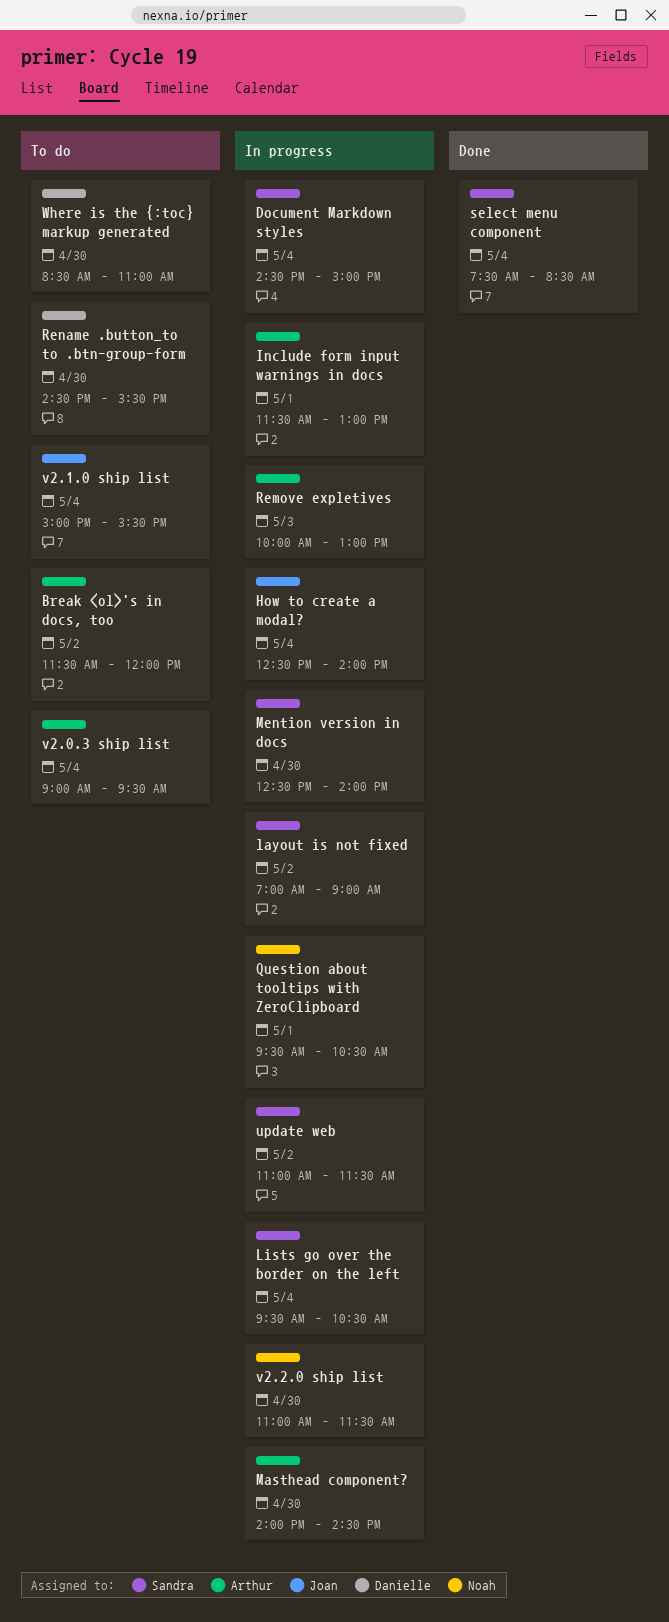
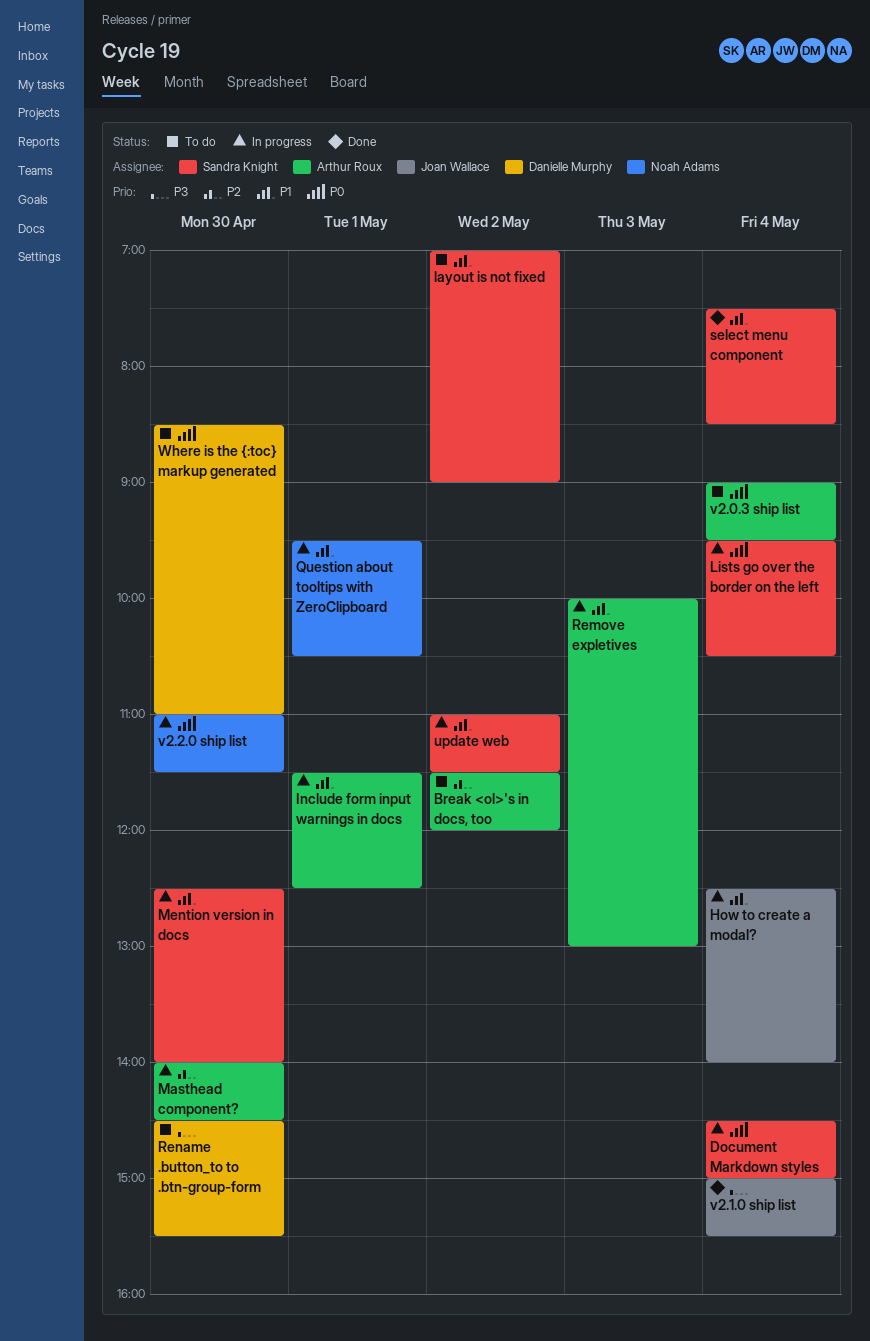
Include form input warnings in docs, ends: 13:00 -> 12:30
layout is not fixed, status: In progress -> To do
v2.1.0 ship list, status: To do -> Done

